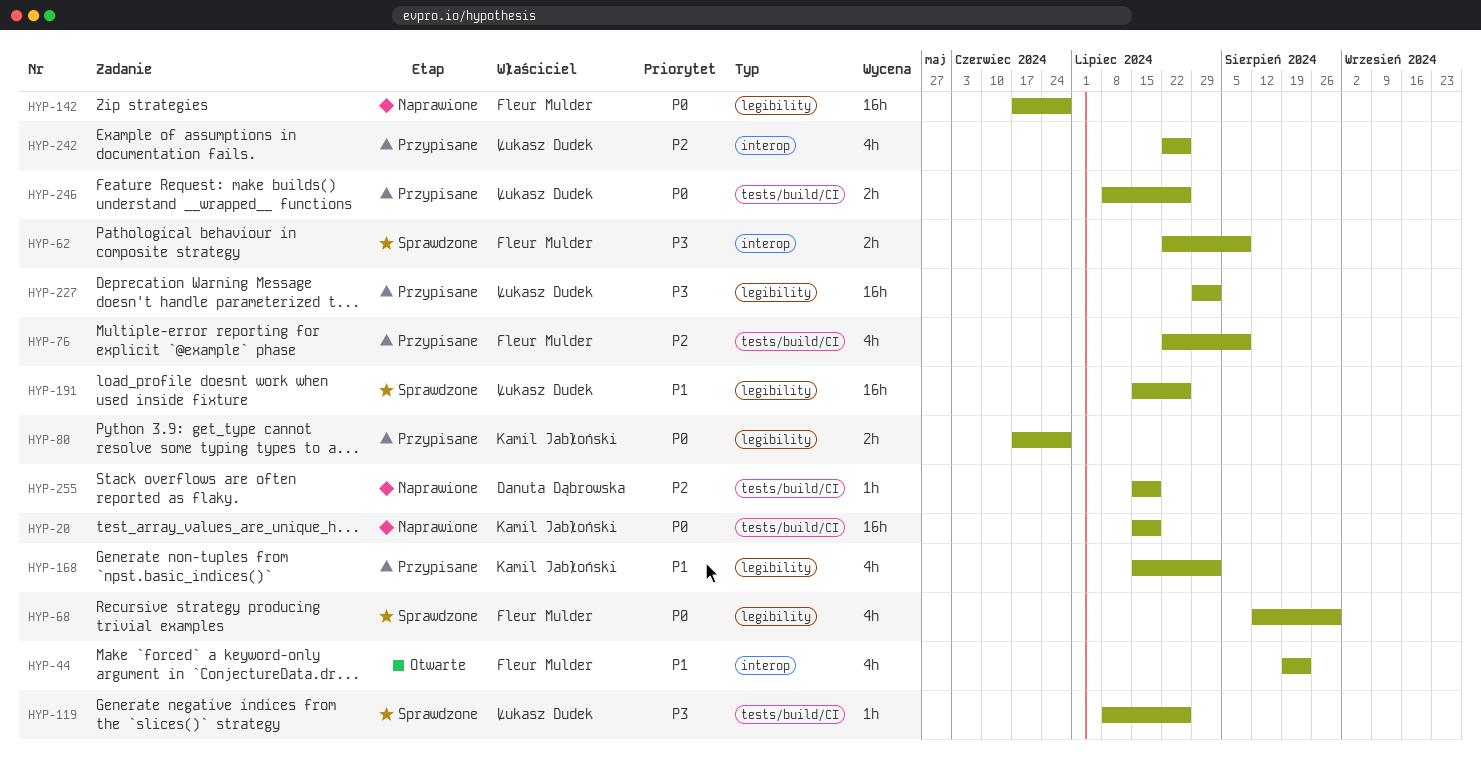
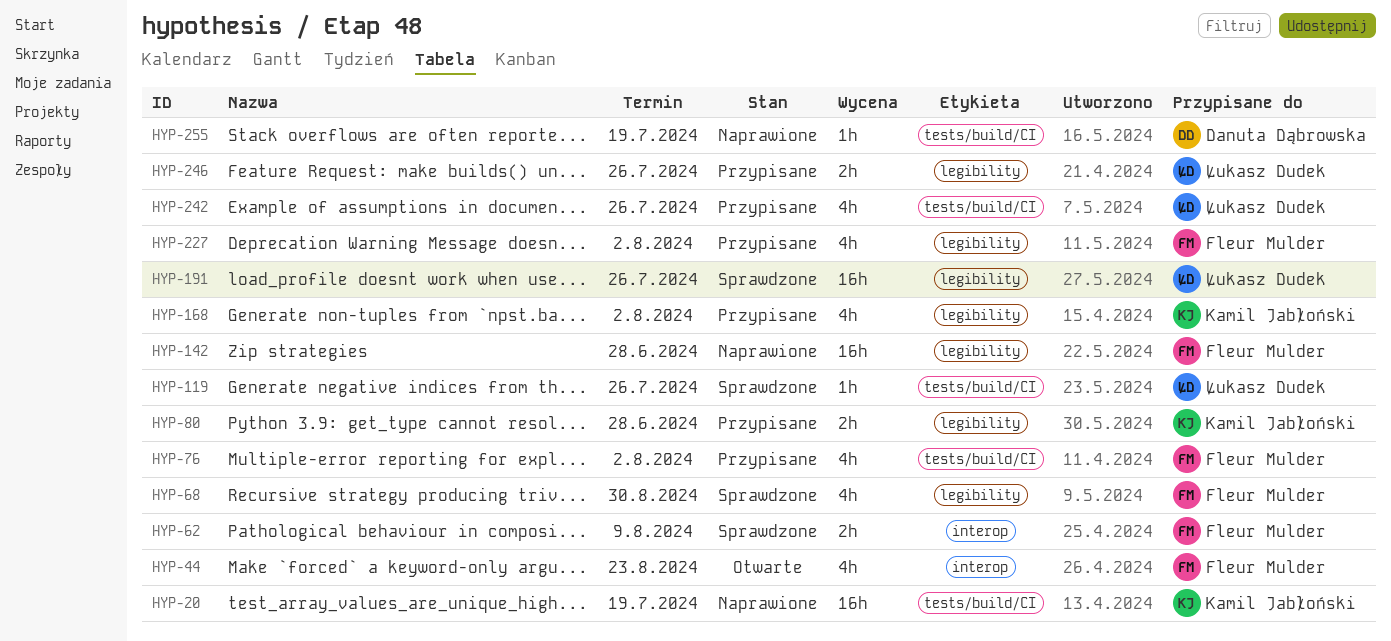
HYP-76, due: Aug 9 -> Aug 2
HYP-227, owner: Łukasz Dudek -> Fleur Mulder
HYP-227, estimate: 16h -> 4h
HYP-242, label: interop -> tests/build/CI
HYP-246, label: tests/build/CI -> legibility

